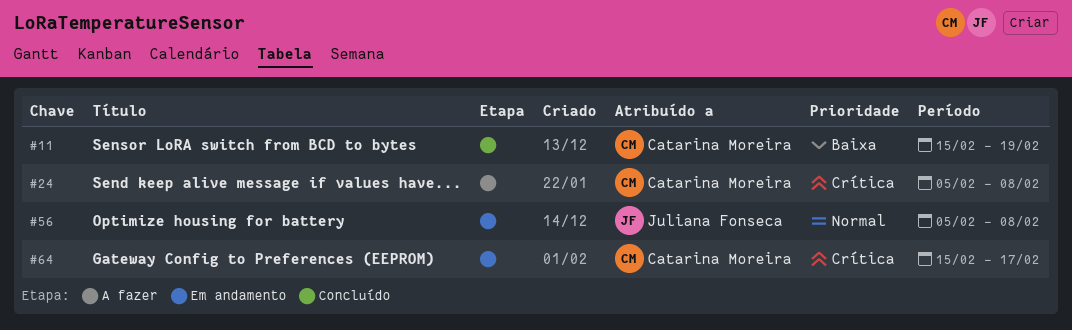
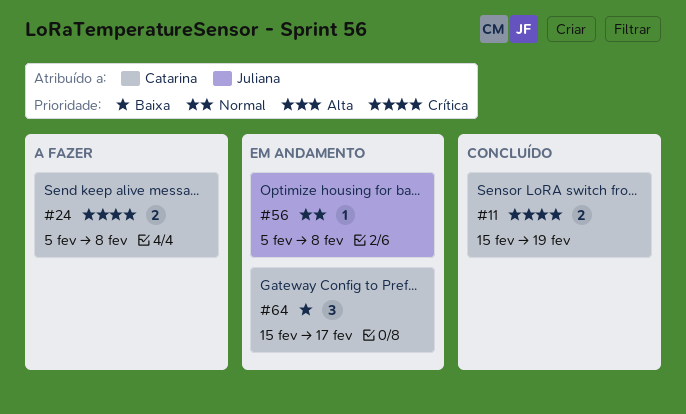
#11, priority: Baixa -> Crítica
#64, priority: Crítica -> Baixa

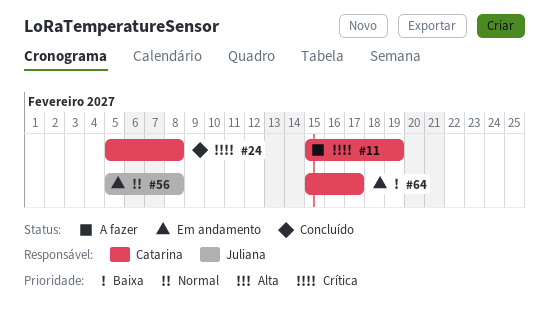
#11, status: Concluído -> A fazer
#24, status: A fazer -> Concluído

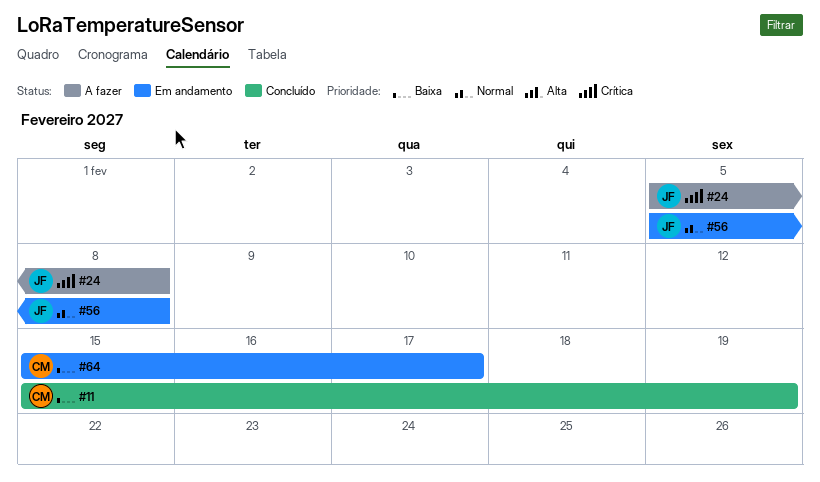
#11, status: A fazer -> Concluído
#11, priority: Crítica -> Baixa
#24, status: Concluído -> A fazer
#24, owner: Catarina -> Juliana

